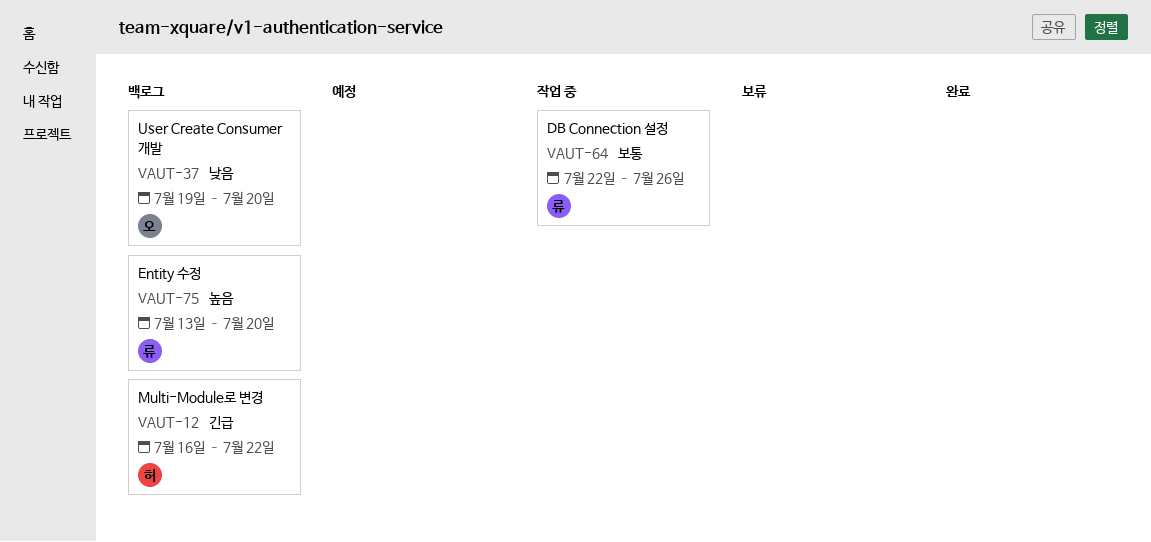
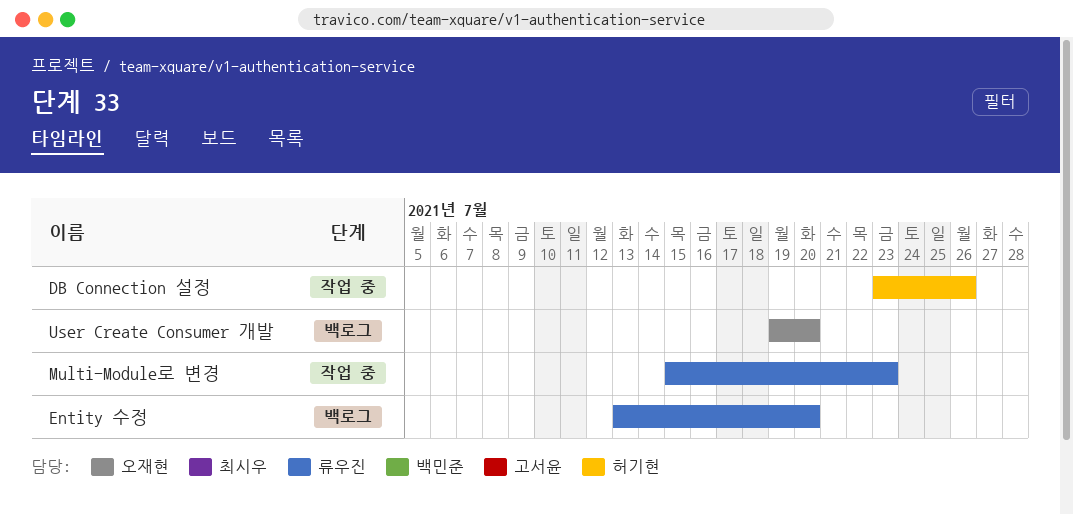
DB Connection 설정, owner: 류우진 -> 허기현
DB Connection 설정, start: Jul 22 -> Jul 23
Multi-Module로 변경, status: 백로그 -> 작업 중
Multi-Module로 변경, owner: 허기현 -> 류우진
Multi-Module로 변경, start: Jul 16 -> Jul 15
Multi-Module로 변경, due: Jul 22 -> Jul 23

